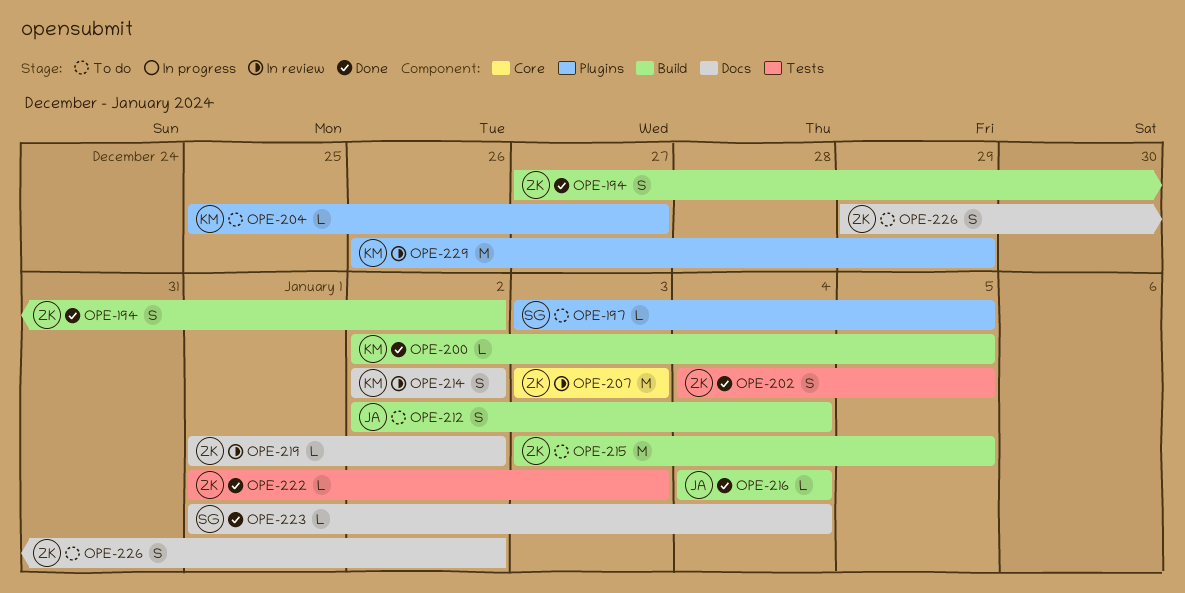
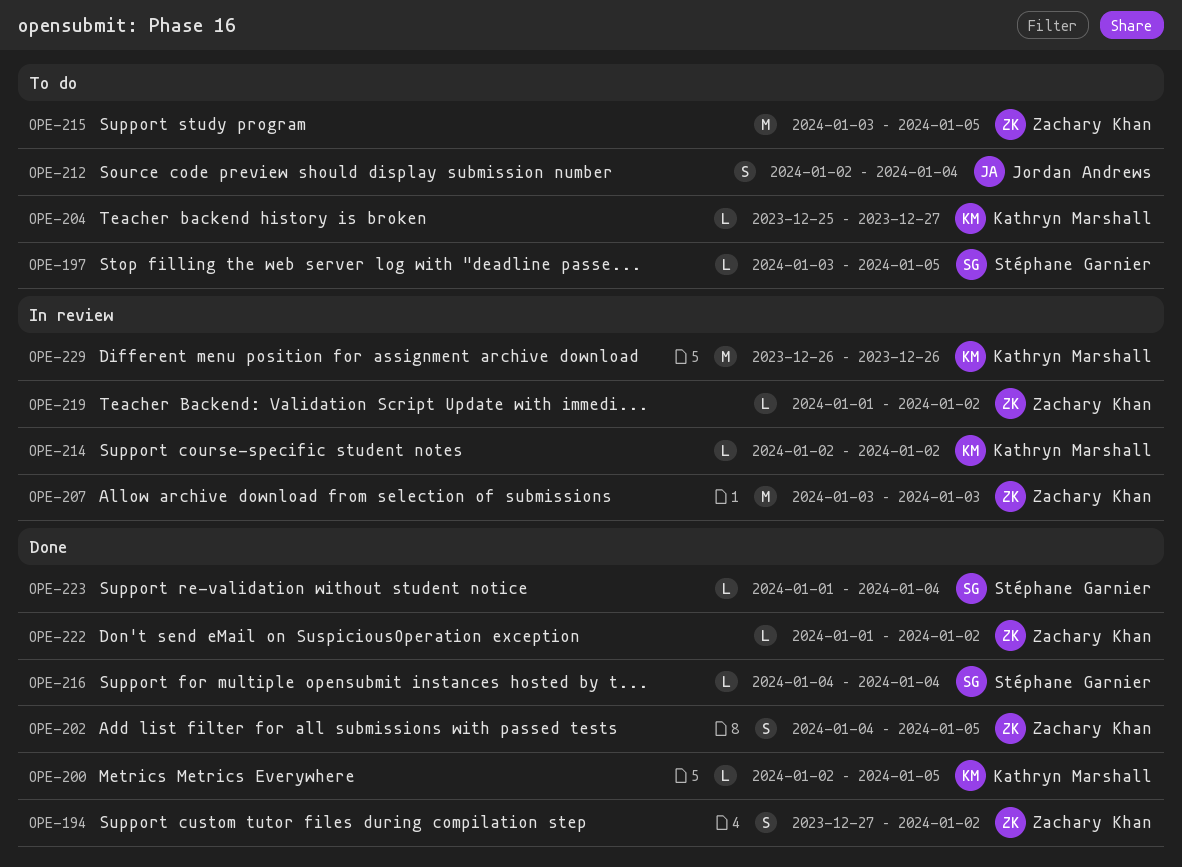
OPE-214, estimate: S -> L
OPE-216, owner: Jordan Andrews -> Stéphane Garnier
OPE-222, due: Jan 3 -> Jan 2
OPE-226: present -> none
OPE-229, due: Dec 29 -> Dec 26

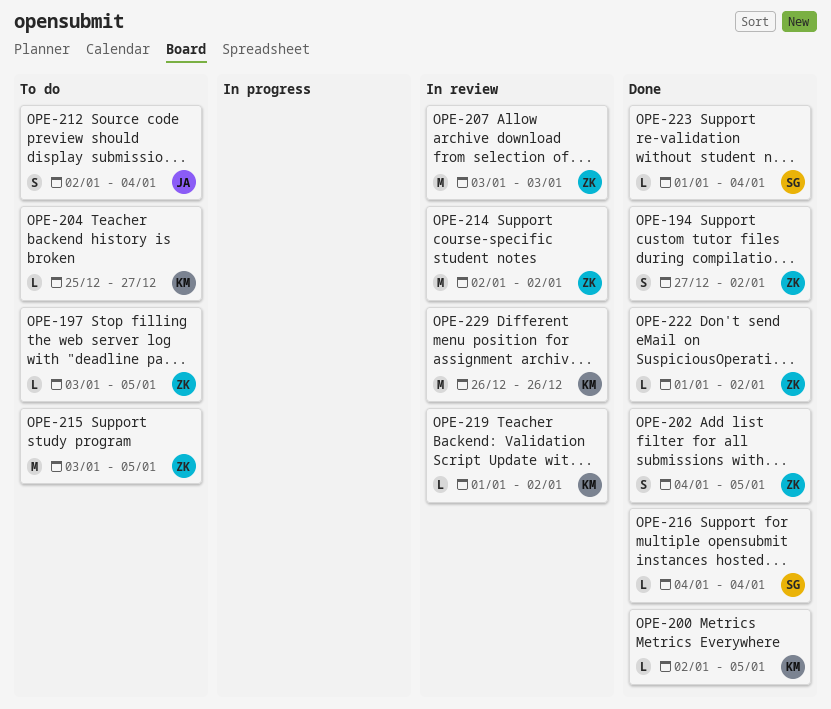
OPE-197, owner: Stéphane Garnier -> Zachary Khan
OPE-214, owner: Kathryn Marshall -> Zachary Khan
OPE-214, estimate: L -> M
OPE-219, owner: Zachary Khan -> Kathryn Marshall

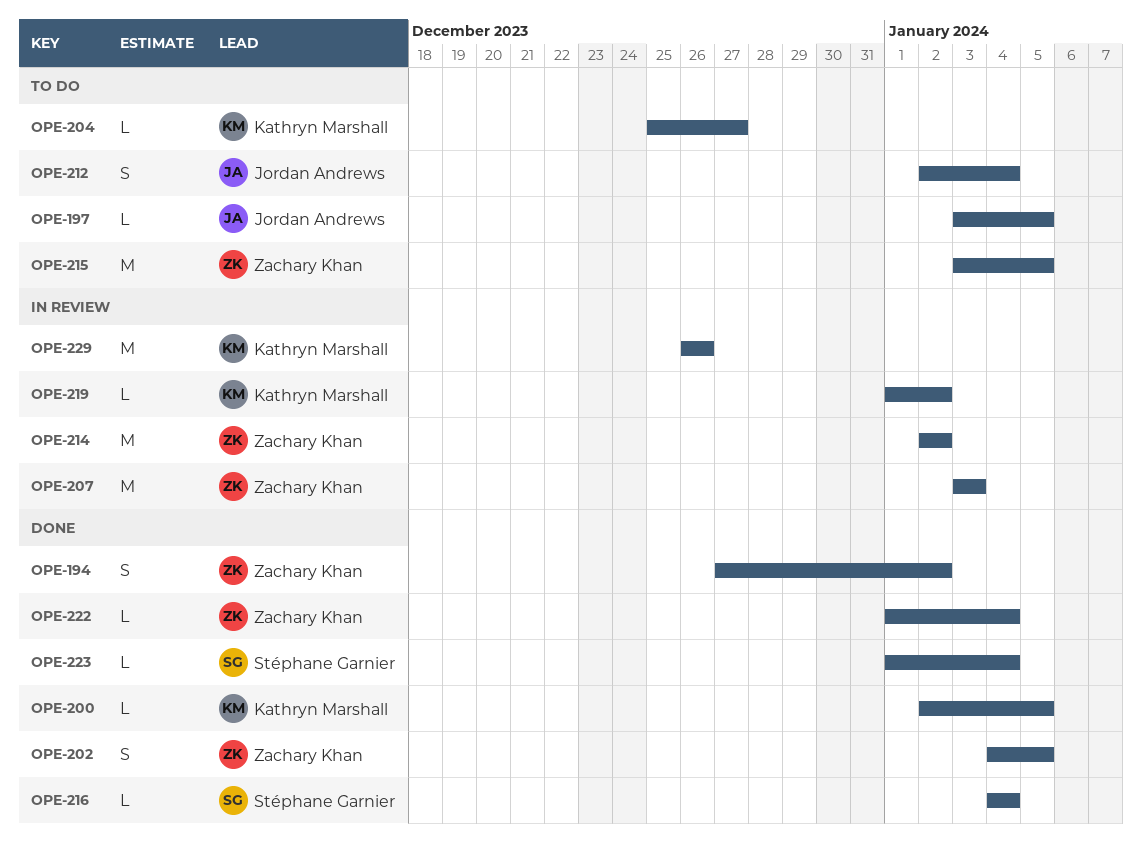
OPE-197, owner: Zachary Khan -> Jordan Andrews
OPE-222, due: Jan 2 -> Jan 4

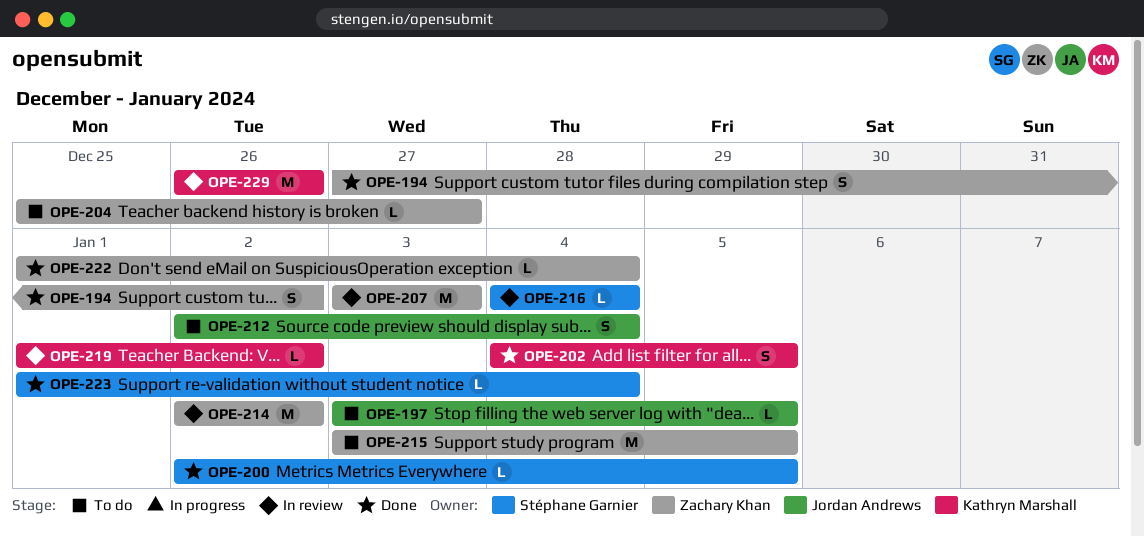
OPE-200, owner: Kathryn Marshall -> Stéphane Garnier
OPE-202, owner: Zachary Khan -> Kathryn Marshall
OPE-204, owner: Kathryn Marshall -> Zachary Khan
OPE-216, status: Done -> In review

